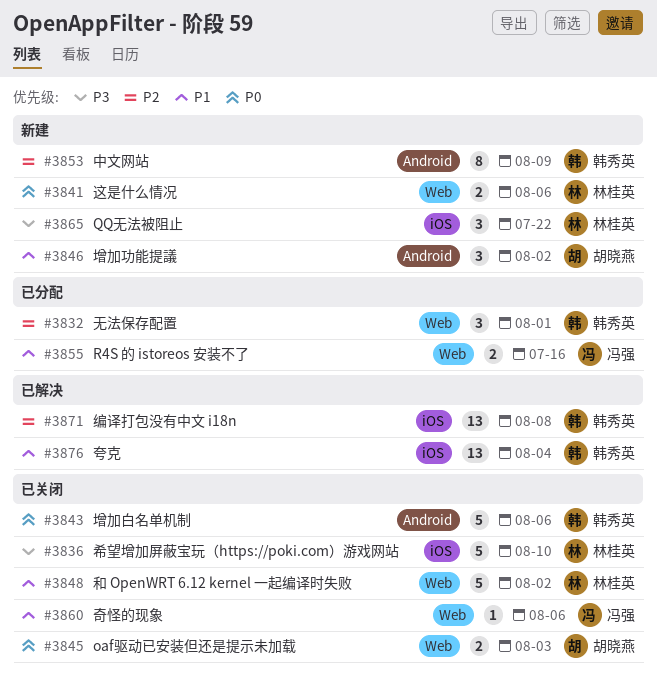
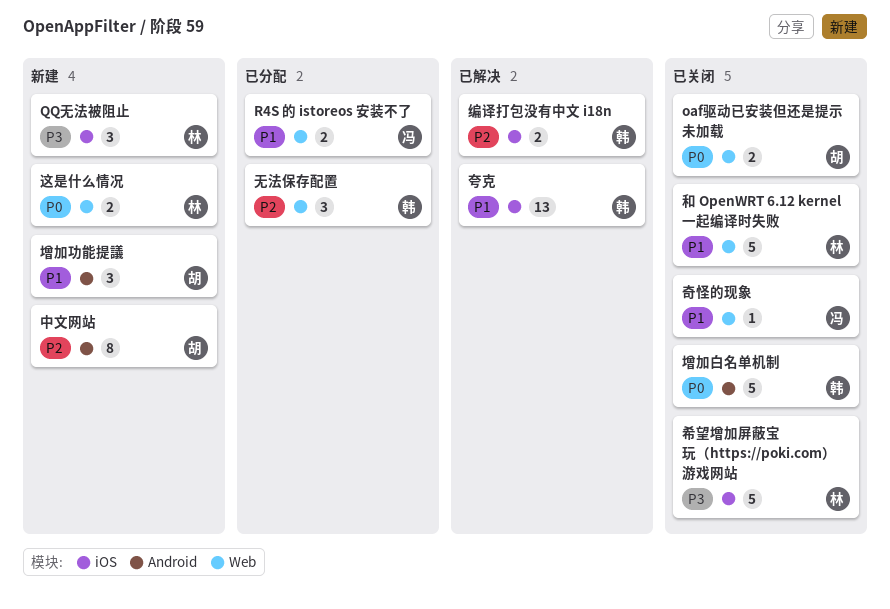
中文网站, owner: 韩秀英 -> 胡晓燕
编译打包没有中文 i18n, estimate: 13 -> 2

